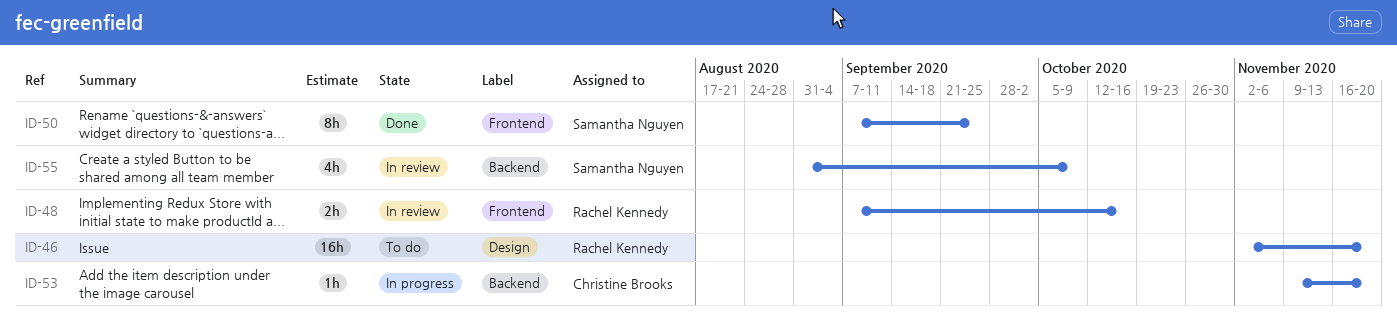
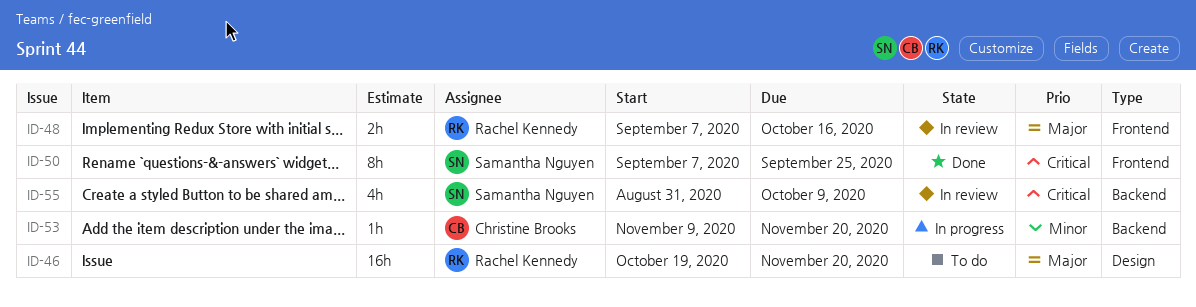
ID-46, start: Nov 2 -> Oct 19

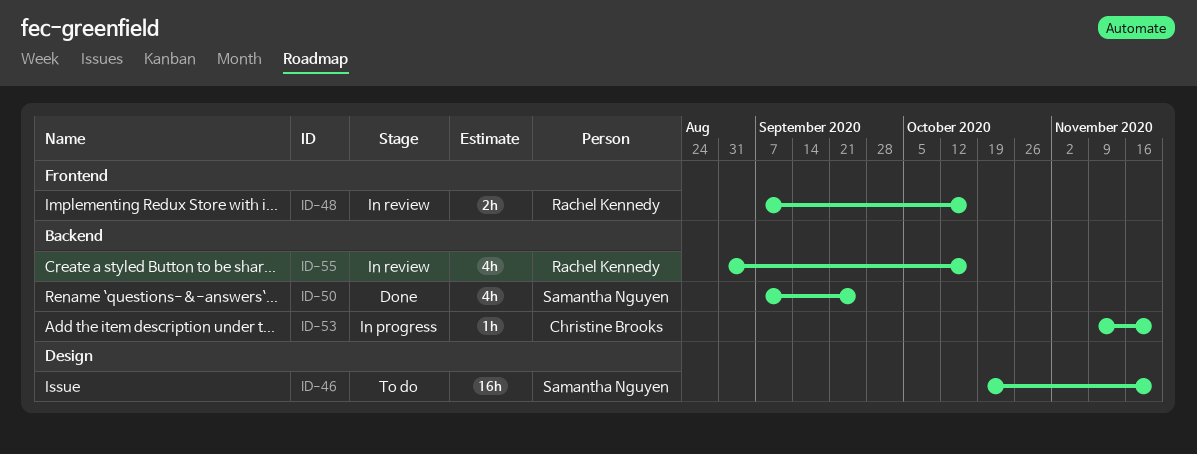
ID-46, owner: Rachel Kennedy -> Samantha Nguyen
ID-50, label: Frontend -> Backend
ID-50, estimate: 8h -> 4h
ID-55, owner: Samantha Nguyen -> Rachel Kennedy
ID-55, due: Oct 9 -> Oct 16

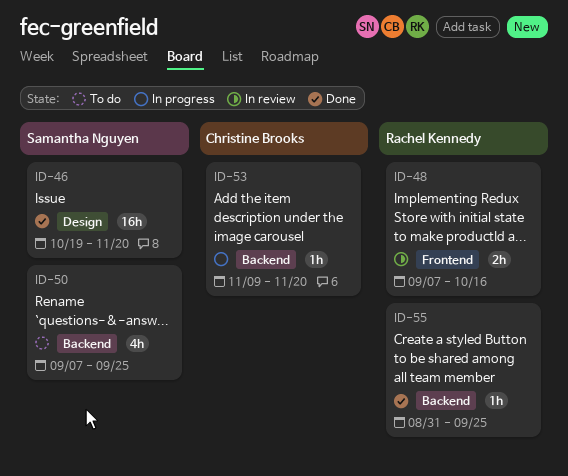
ID-46, status: To do -> Done
ID-50, status: Done -> To do
ID-55, status: In review -> Done
ID-55, estimate: 4h -> 1h
ID-55, due: Oct 16 -> Sep 25

